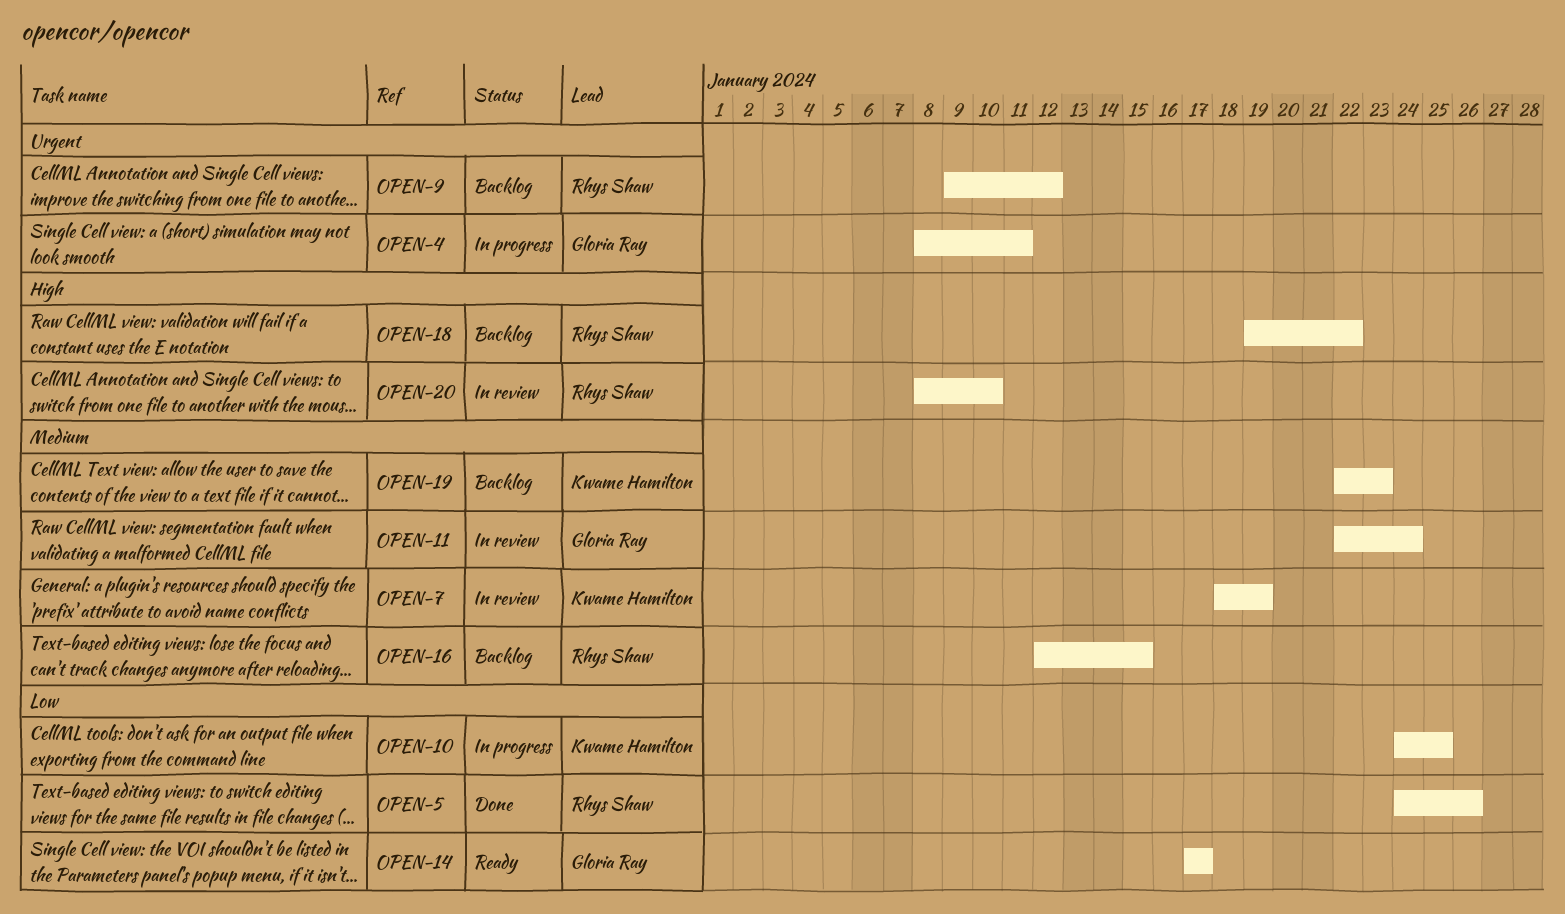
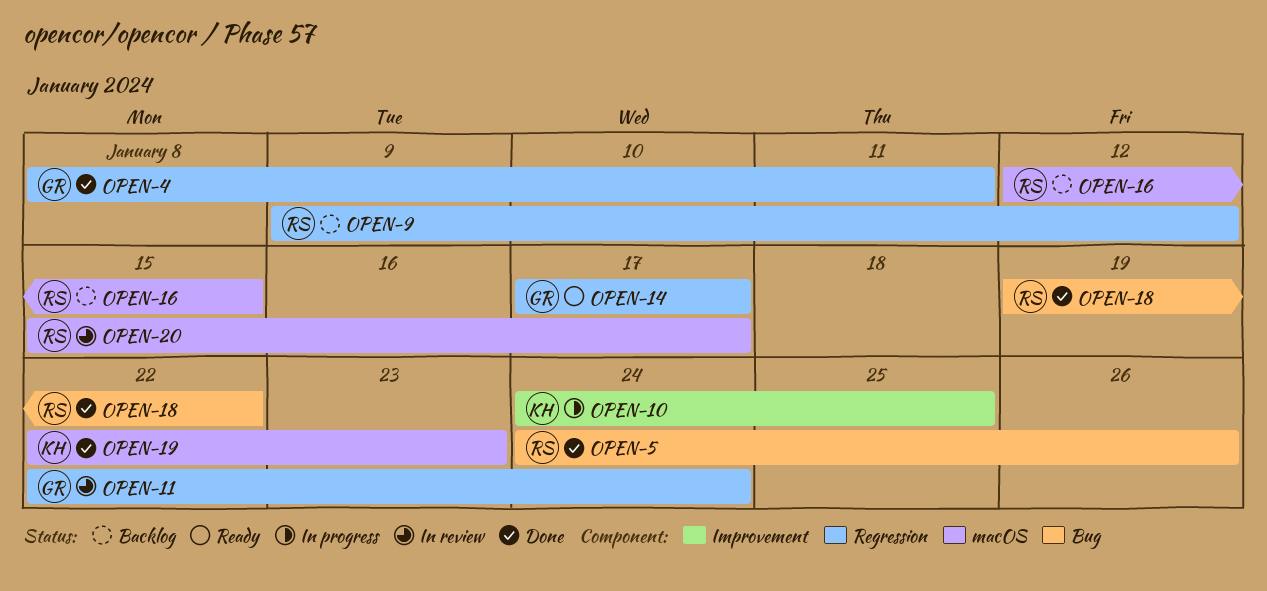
OPEN-4, status: In progress -> Done
OPEN-7: present -> none
OPEN-18, status: Backlog -> Done
OPEN-19, status: Backlog -> Done
OPEN-20, start: Jan 8 -> Jan 15
OPEN-20, due: Jan 10 -> Jan 17

